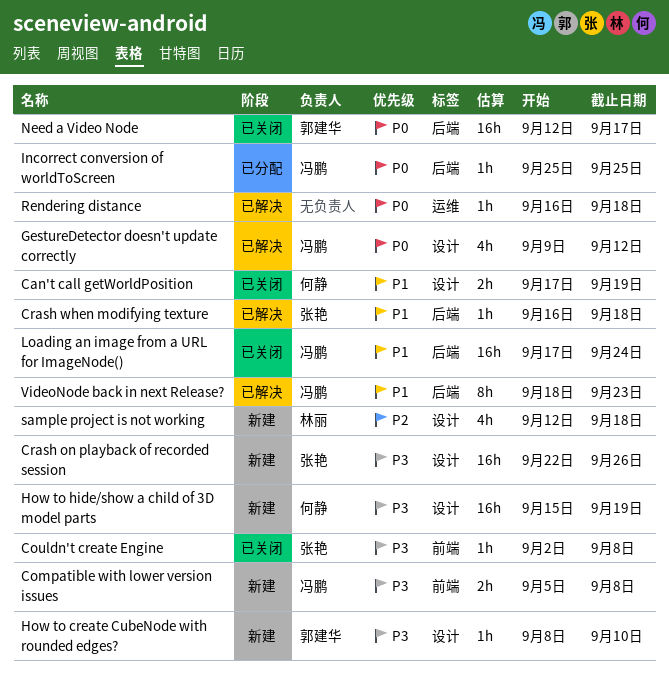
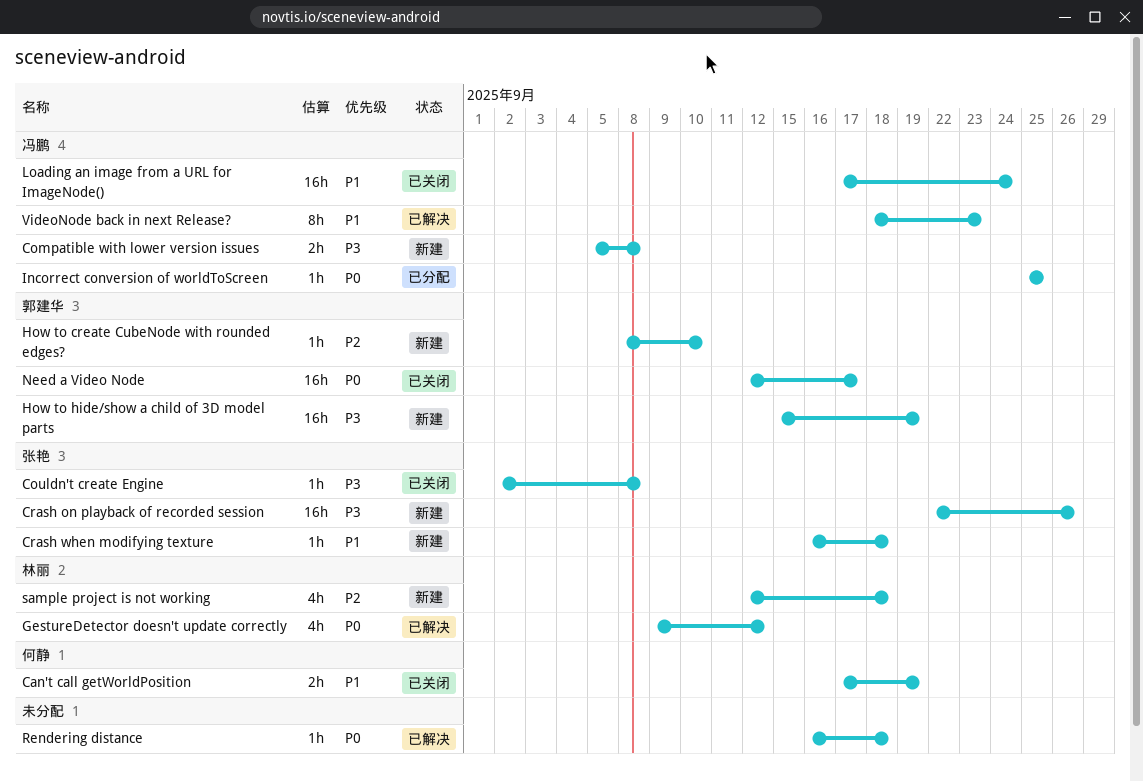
Crash when modifying texture, status: 已解决 -> 新建
GestureDetector doesn't update correctly, owner: 冯鹏 -> 林丽
How to create CubeNode with rounded edges?, priority: P3 -> P2
How to hide/show a child of 3D model parts, owner: 何静 -> 郭建华

